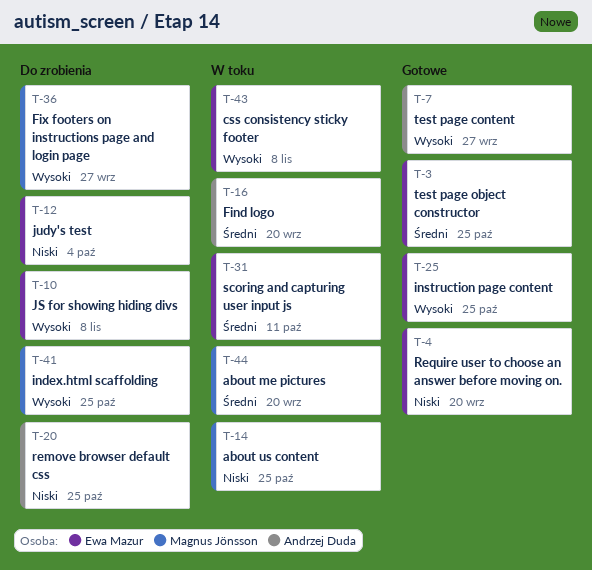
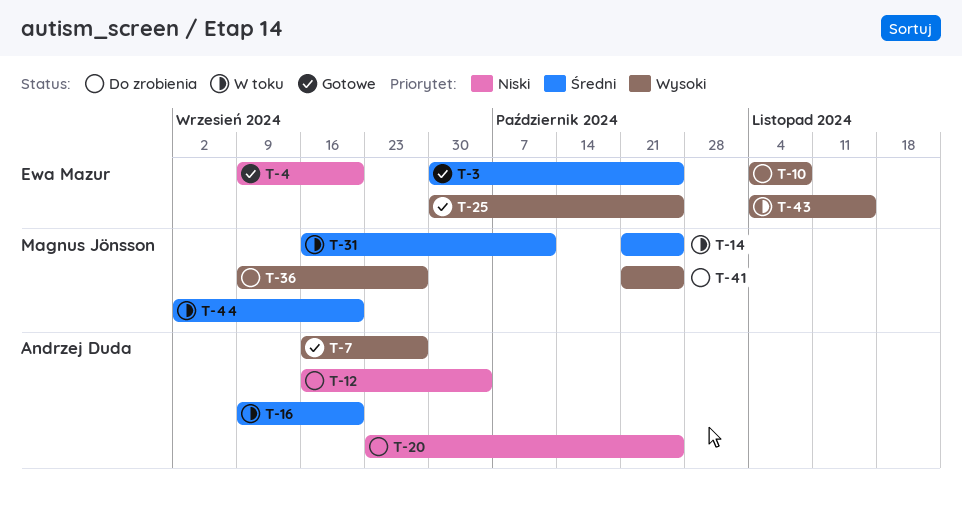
T-12, owner: Ewa Mazur -> Andrzej Duda
T-14, priority: Niski -> Średni
T-31, owner: Ewa Mazur -> Magnus Jönsson
T-43, due: Nov 8 -> Nov 15

